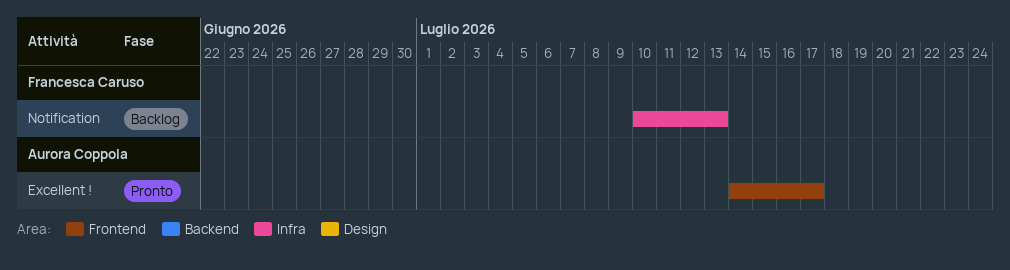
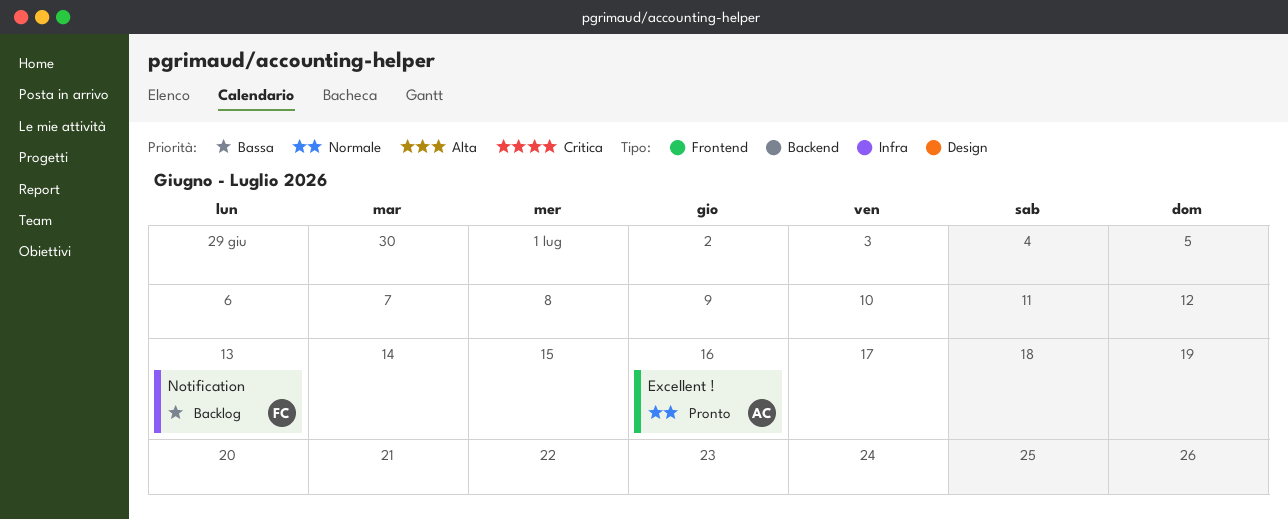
Excellent !, due: Jul 17 -> Jul 16

